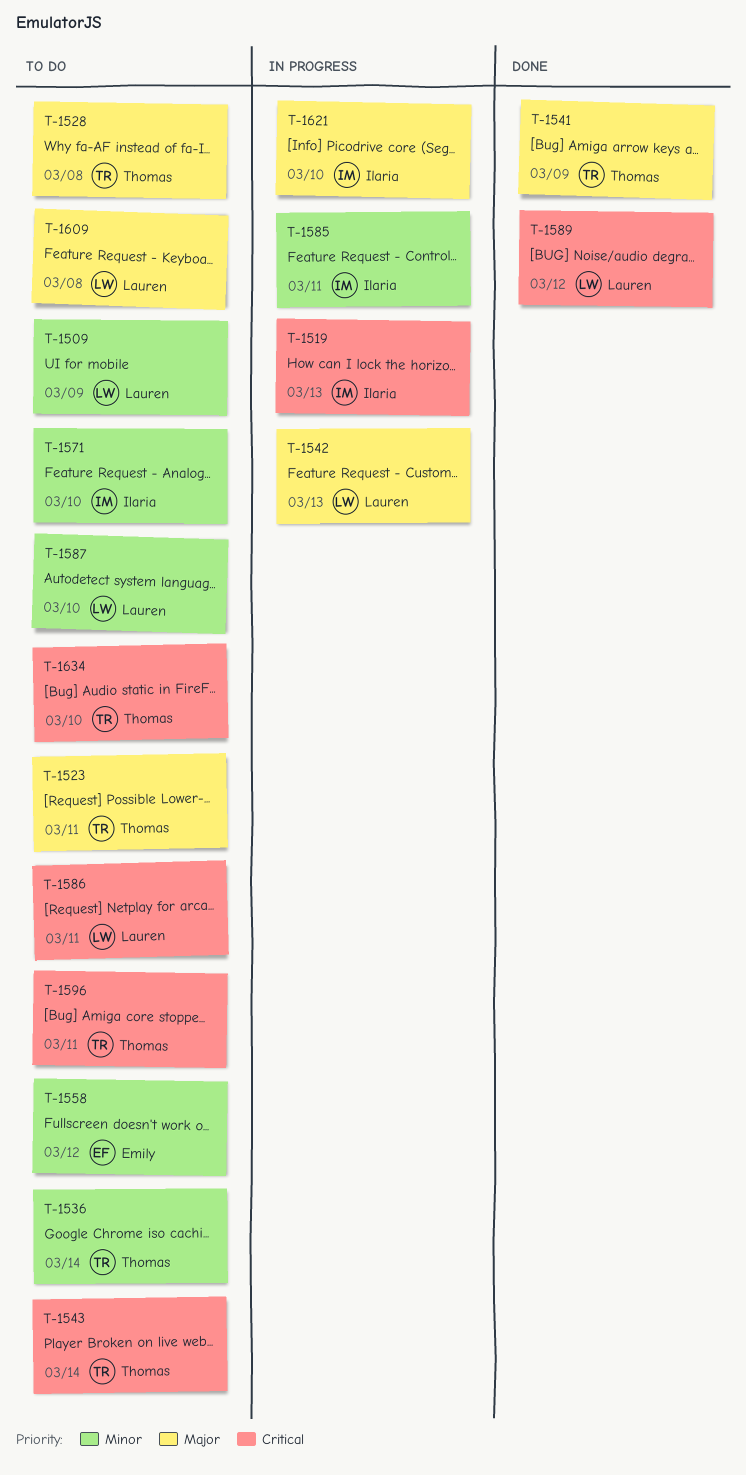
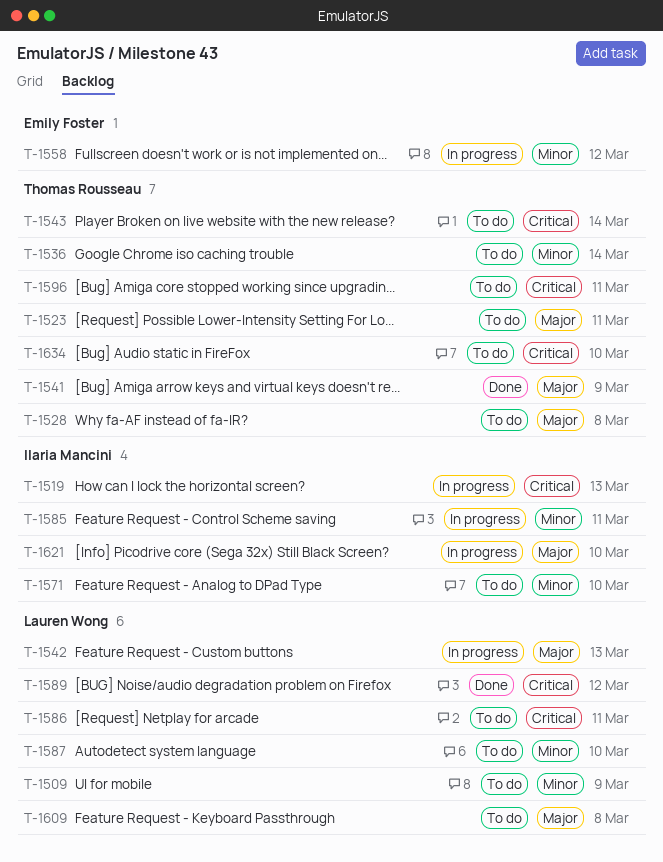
T-1558, status: To do -> In progress

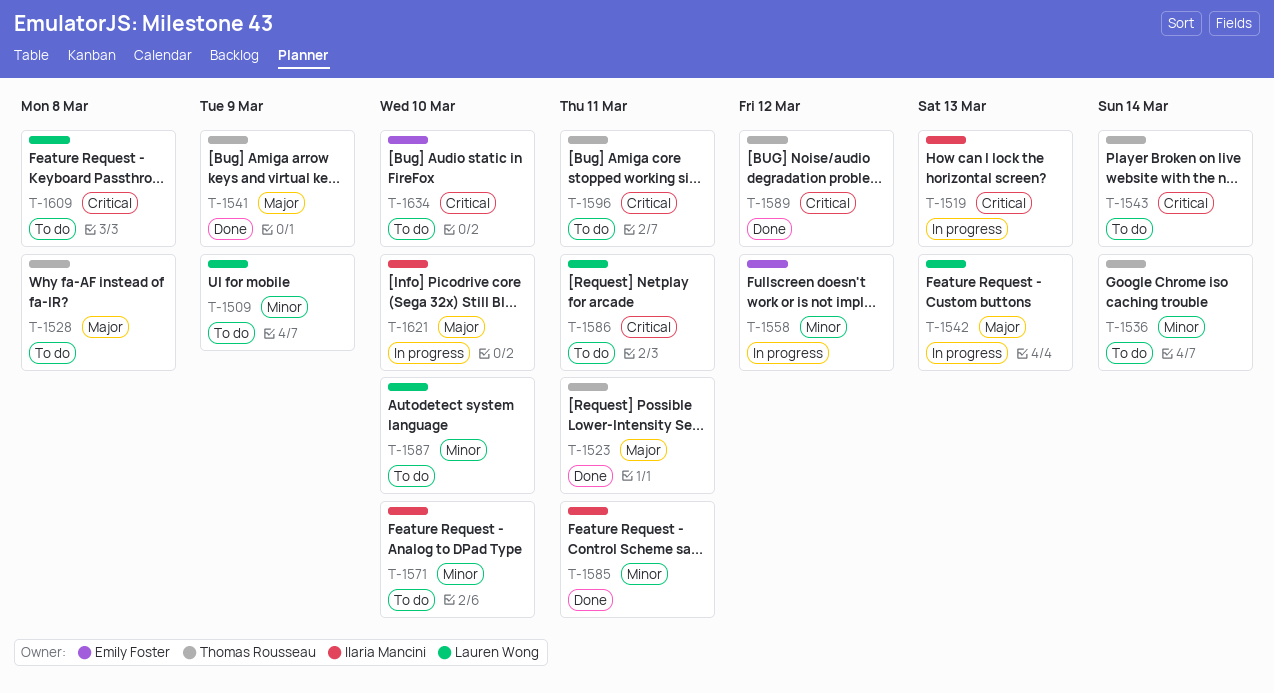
T-1523, status: To do -> Done
T-1585, status: In progress -> Done
T-1589, owner: Lauren Wong -> Thomas Rousseau
T-1609, priority: Major -> Critical
T-1634, owner: Thomas Rousseau -> Emily Foster

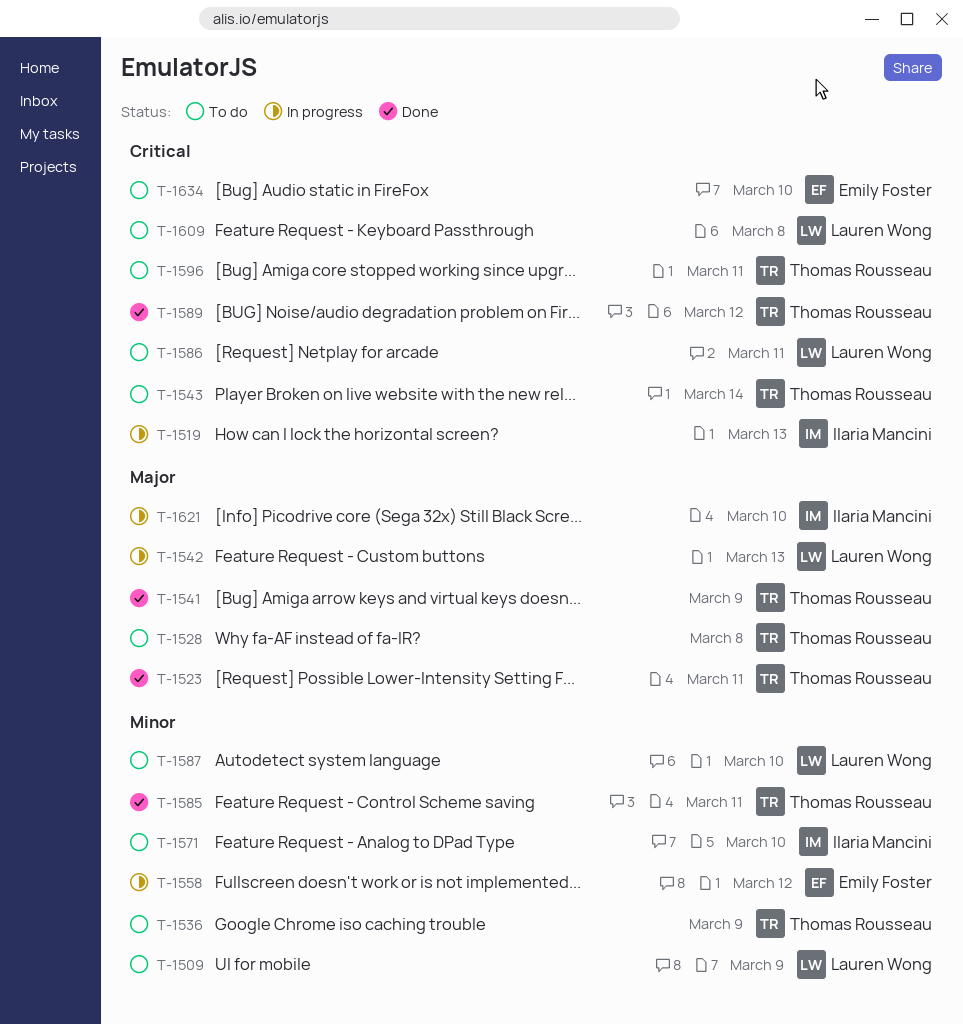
T-1536, due: Mar 14 -> Mar 9
T-1585, owner: Ilaria Mancini -> Thomas Rousseau

